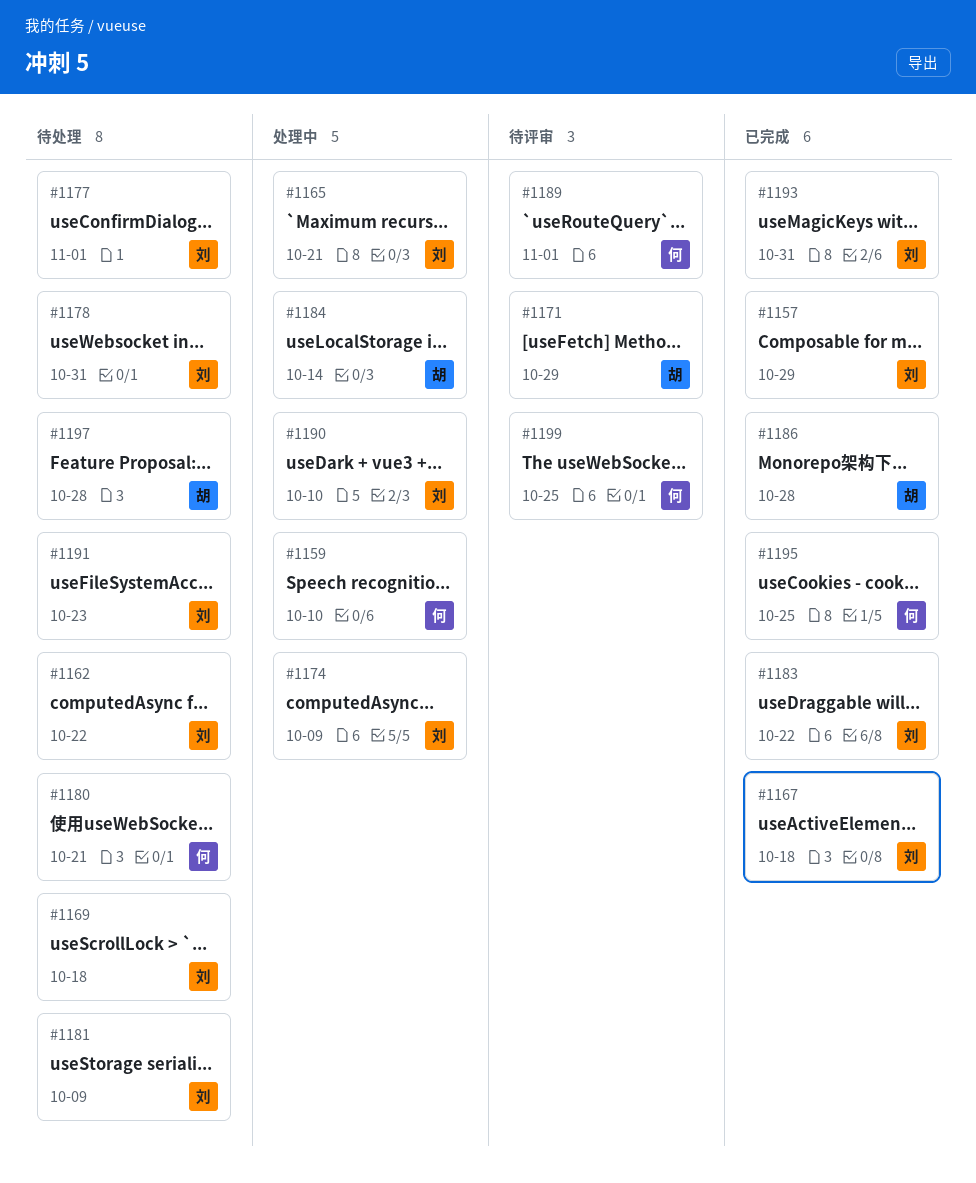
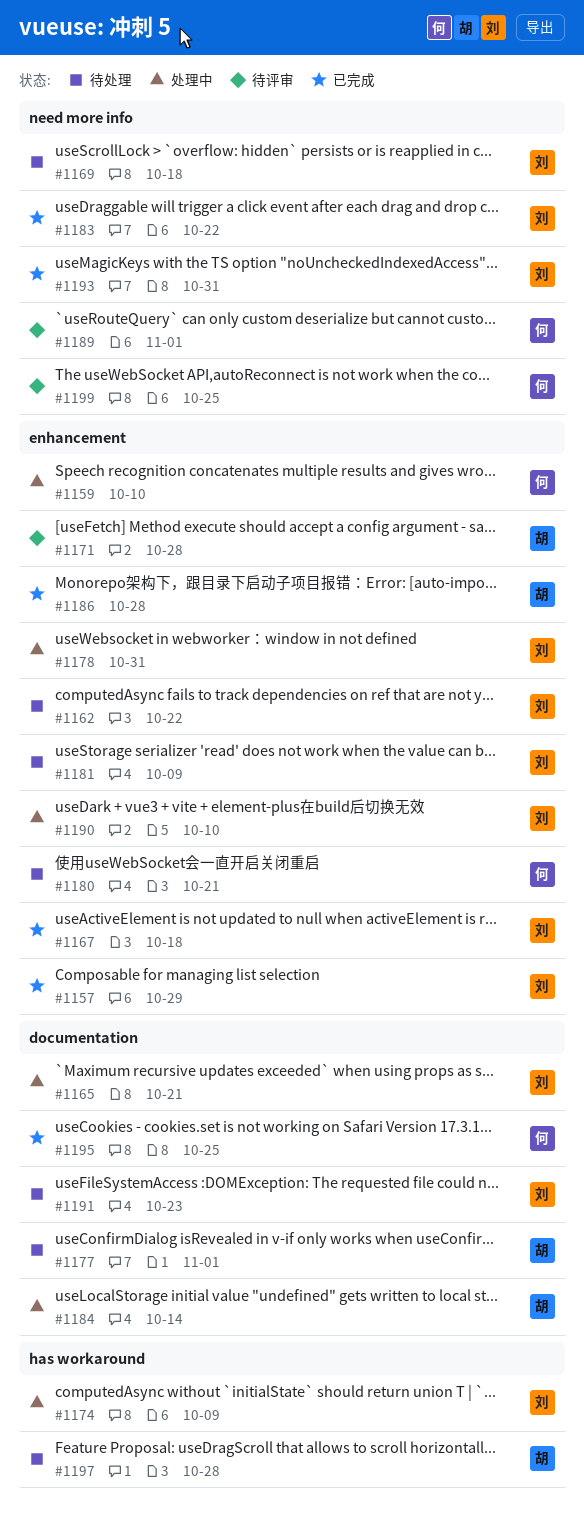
#1171, due: Oct 29 -> Oct 28
#1177, owner: 刘 -> 胡
#1178, status: 待处理 -> 处理中

